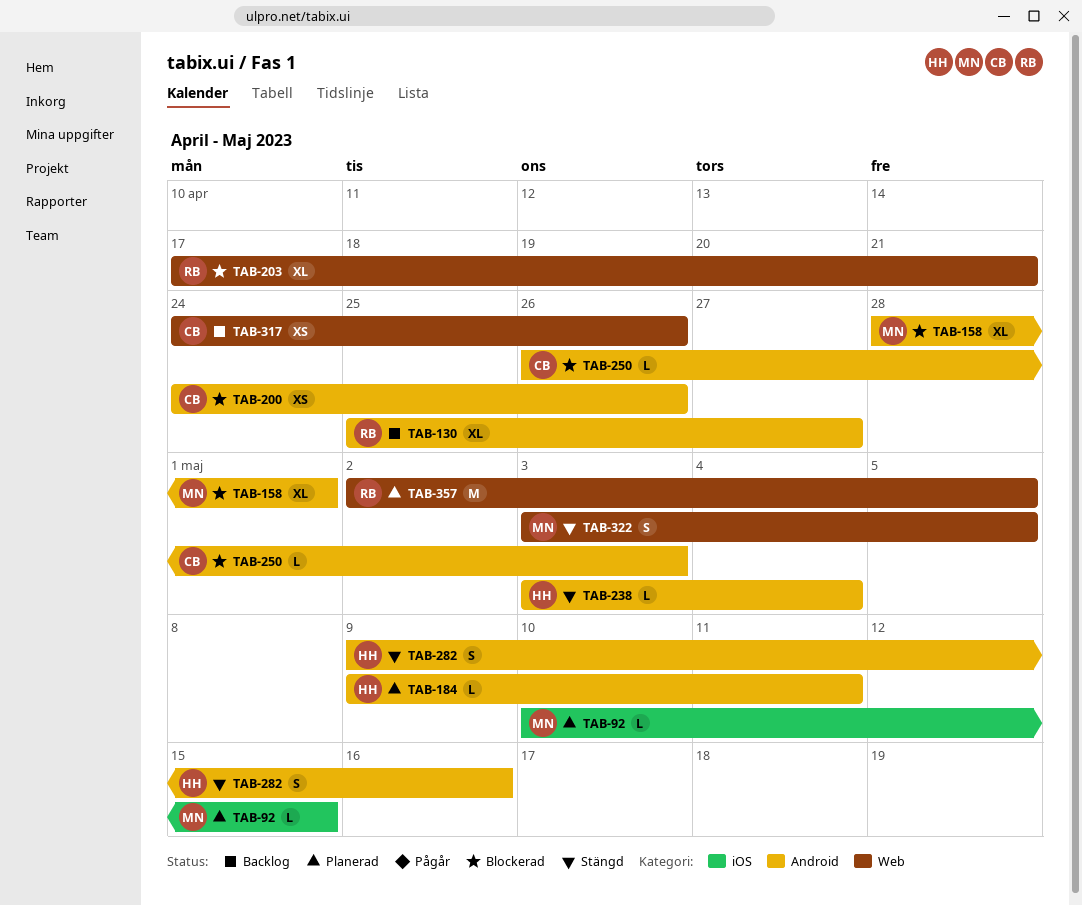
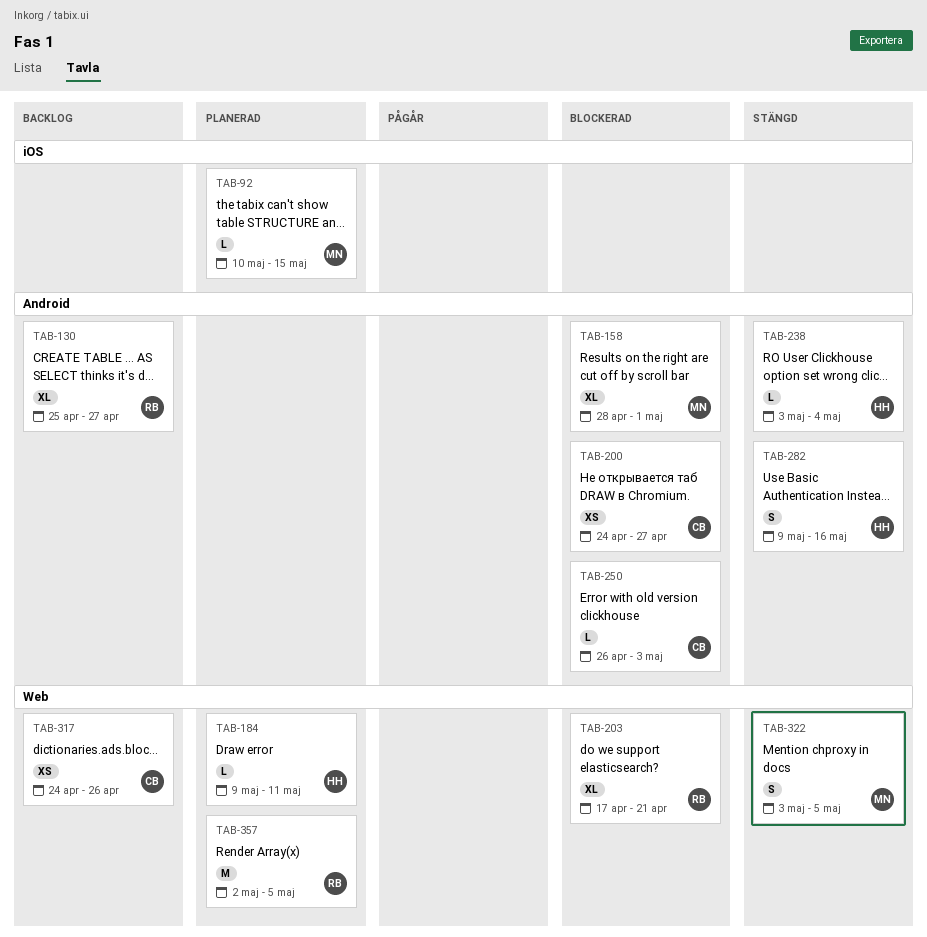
TAB-184, label: Android -> Web
TAB-200, due: Apr 26 -> Apr 27

